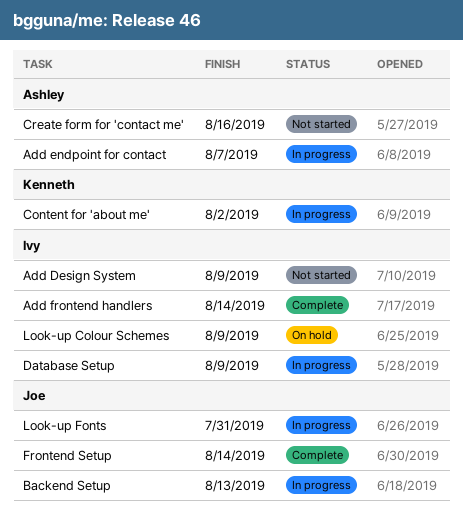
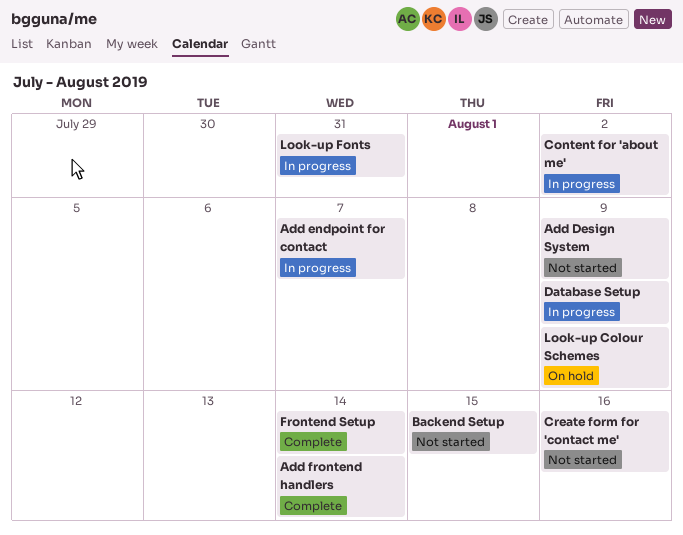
Backend Setup, status: In progress -> Not started
Backend Setup, due: Aug 13 -> Aug 15

